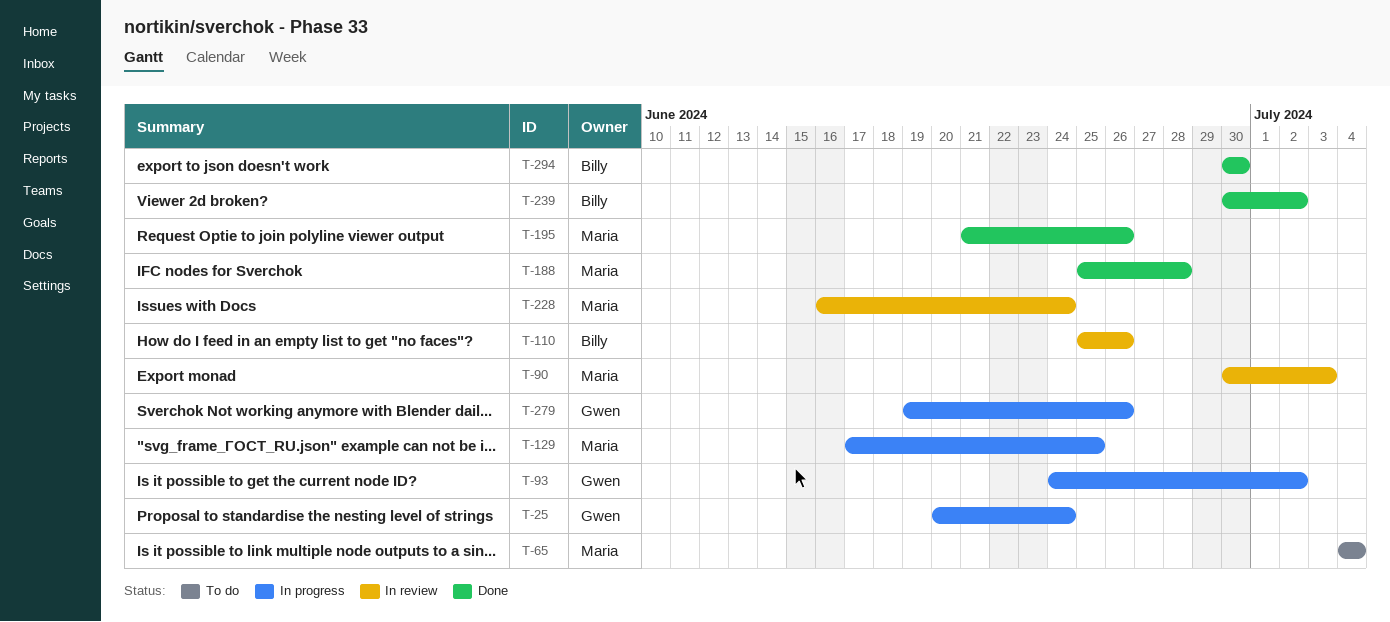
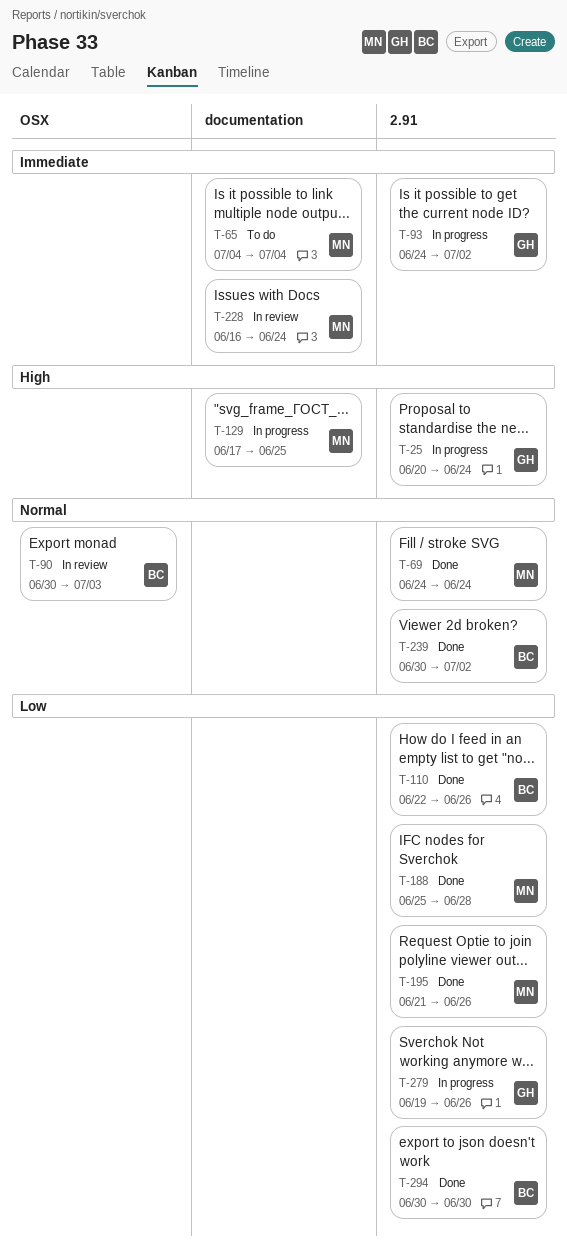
T-69: none -> present
T-90, owner: Maria -> Billy
T-110, status: In review -> Done
T-110, start: Jun 25 -> Jun 22

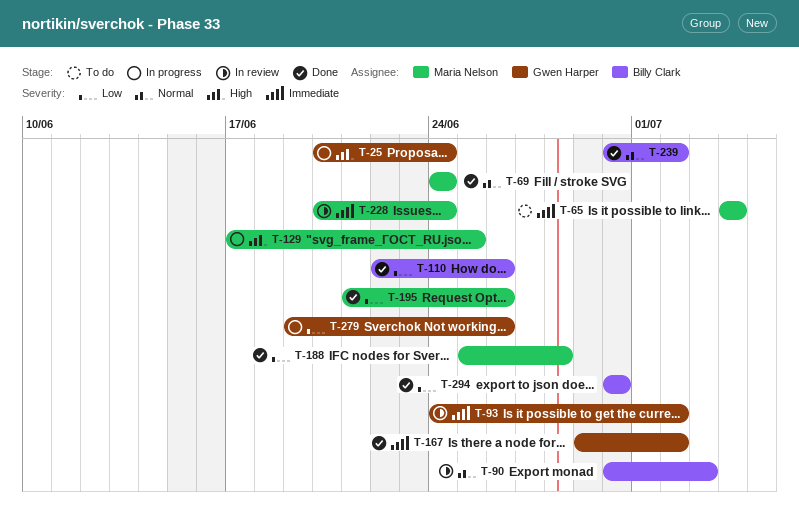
T-93, status: In progress -> In review
T-167: none -> present
T-228, start: Jun 16 -> Jun 20

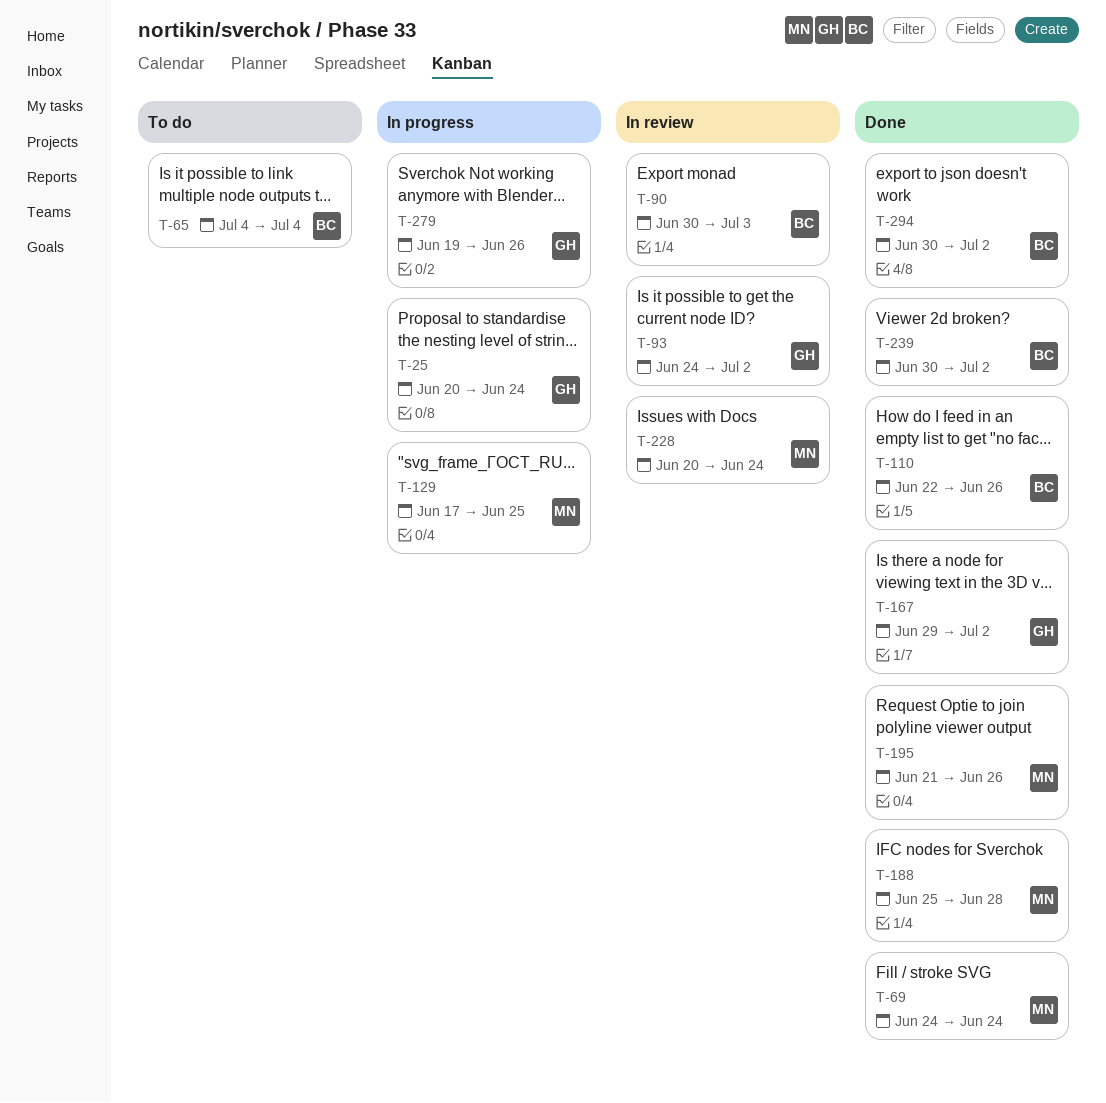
T-65, owner: Maria Nelson -> Billy Clark
T-294, due: Jun 30 -> Jul 2

